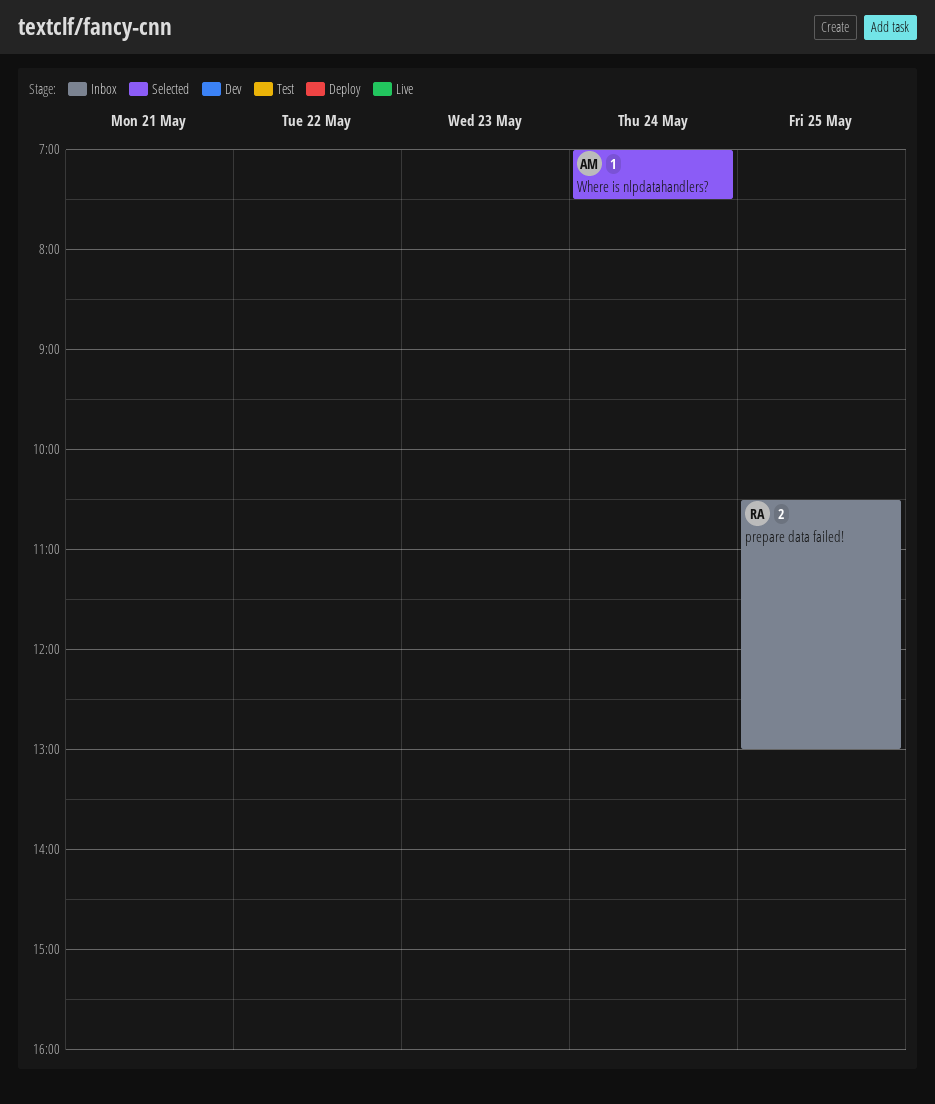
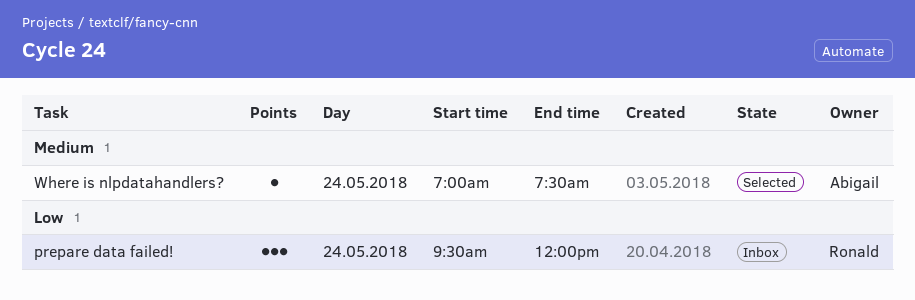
prepare data failed!, estimate: 2 -> 3
prepare data failed!, day: May 25 -> May 24
prepare data failed!, begins: 10:30 -> 09:30
prepare data failed!, ends: 13:00 -> 12:00

